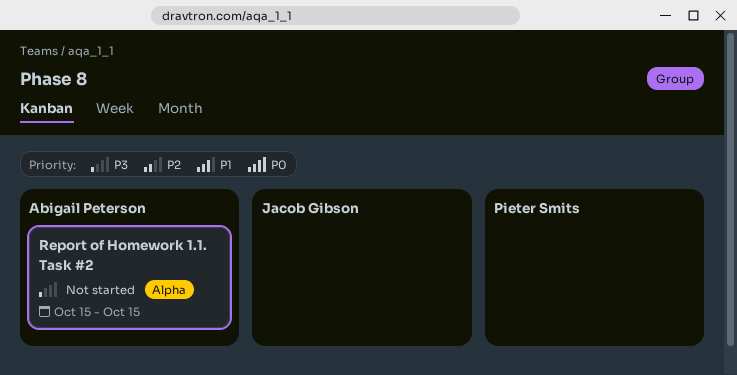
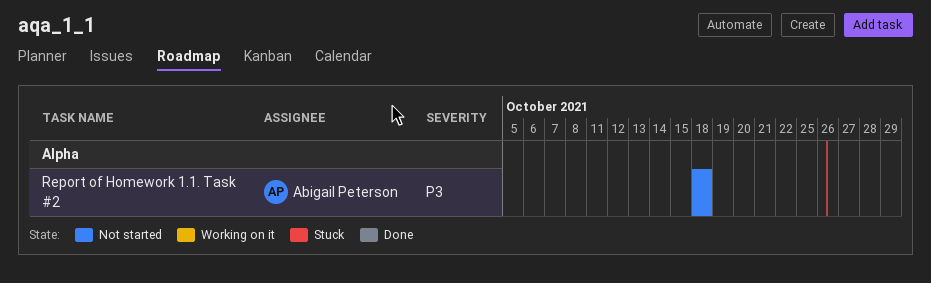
Report of Homework 1.1. Task #2, start: Oct 15 -> Oct 18
Report of Homework 1.1. Task #2, due: Oct 15 -> Oct 18

